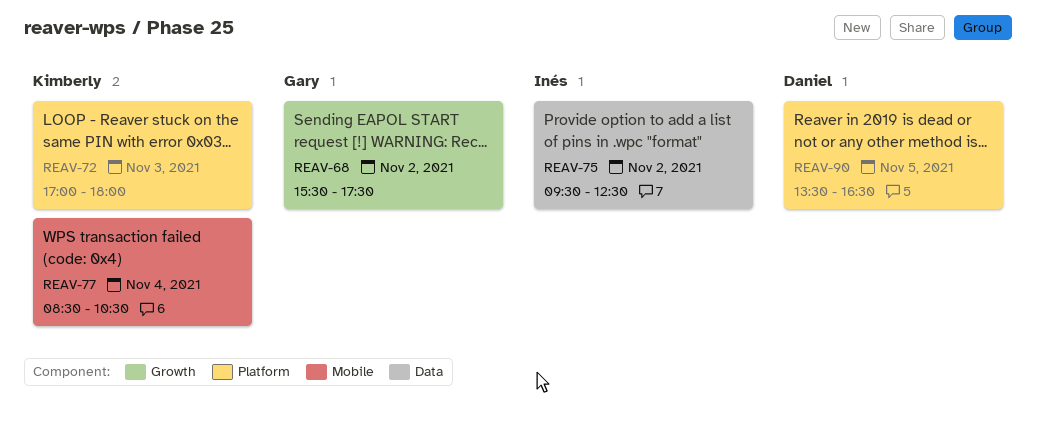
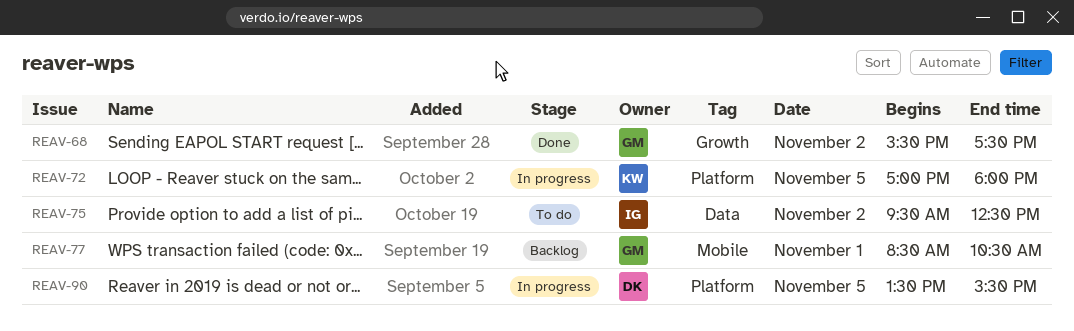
REAV-72, day: Nov 3 -> Nov 5
REAV-77, owner: Kimberly -> Gary
REAV-77, day: Nov 4 -> Nov 1
REAV-90, ends: 16:30 -> 15:30

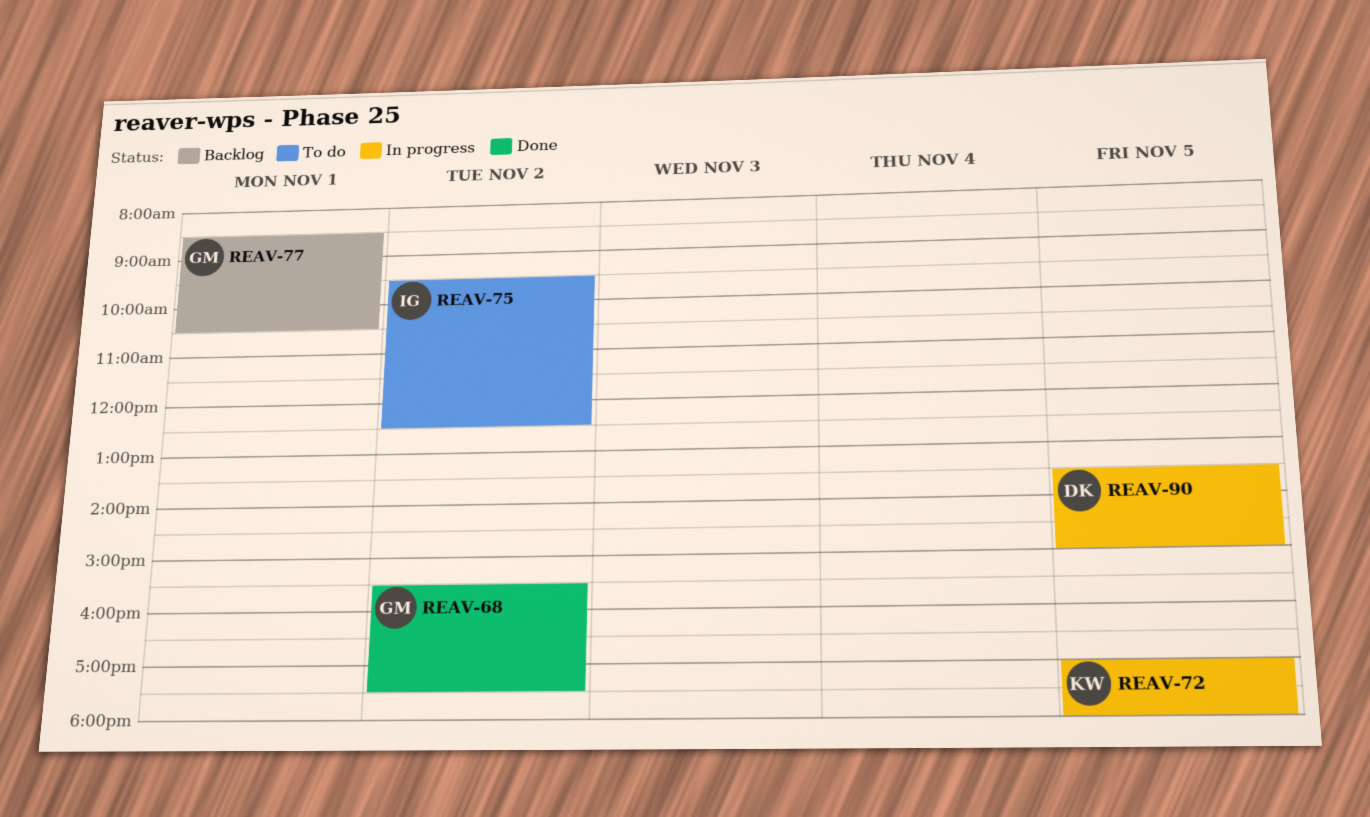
REAV-90, ends: 15:30 -> 15:00

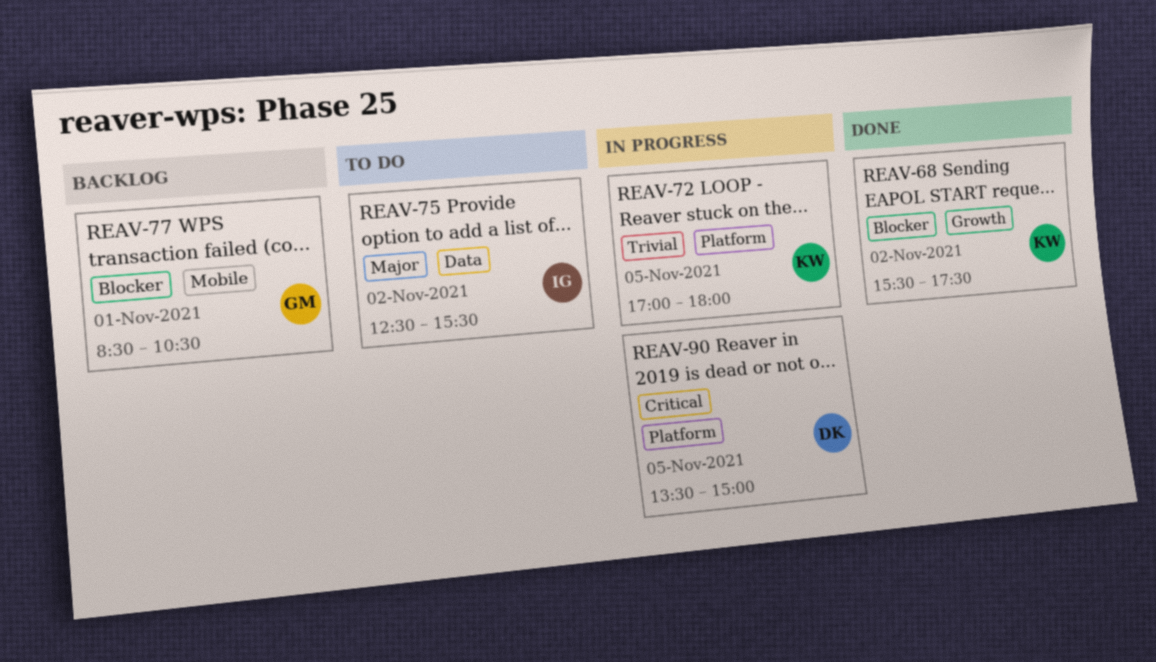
REAV-68, owner: GM -> KW
REAV-75, begins: 09:30 -> 12:30
REAV-75, ends: 12:30 -> 15:30

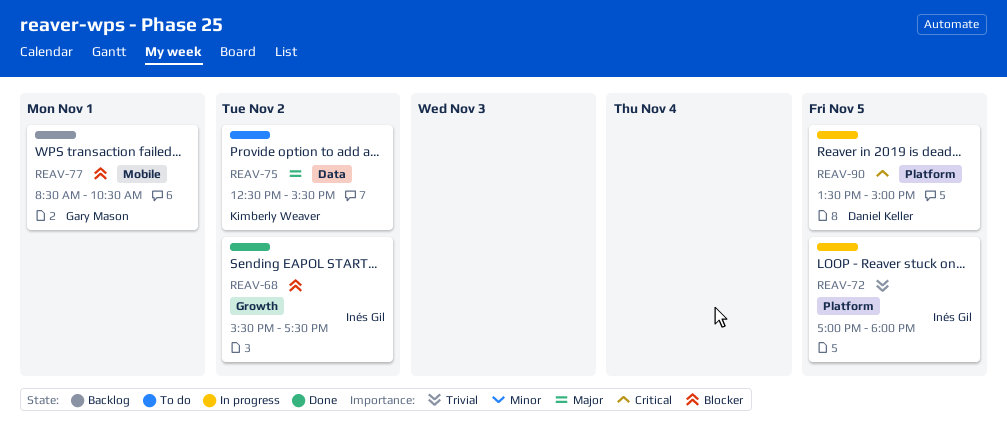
REAV-68, owner: Kimberly Weaver -> Inés Gil
REAV-72, owner: Kimberly Weaver -> Inés Gil
REAV-75, owner: Inés Gil -> Kimberly Weaver

